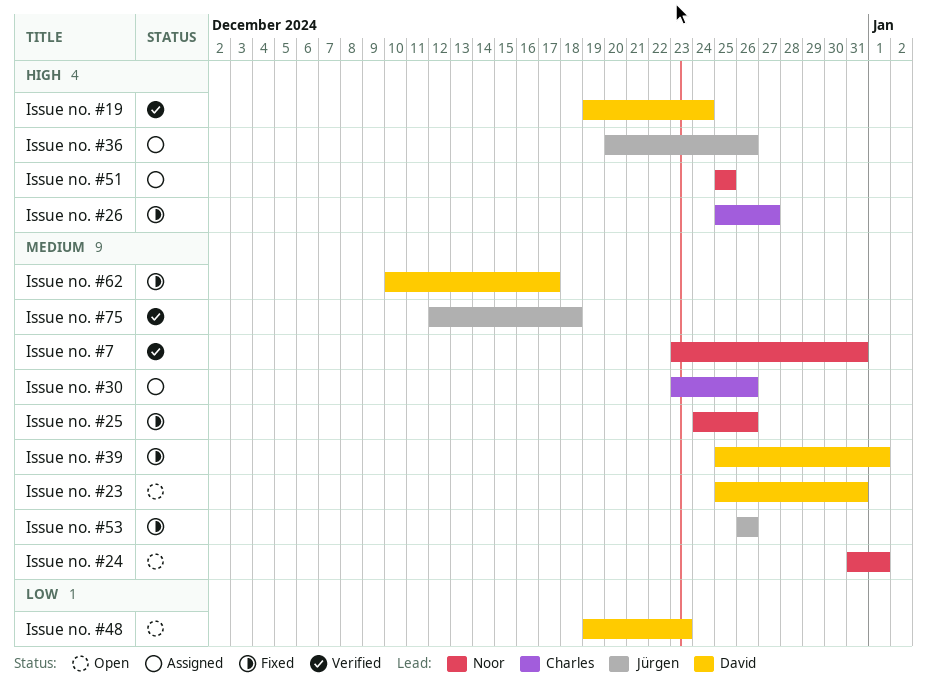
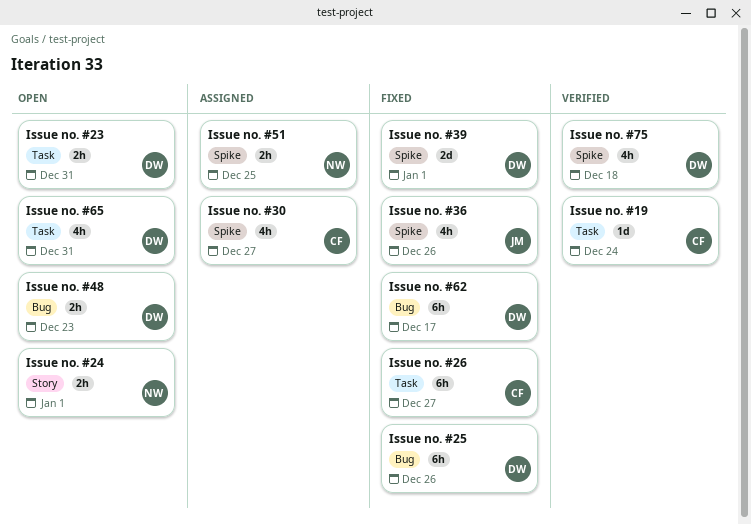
Issue no. #19, owner: David -> Charles
Issue no. #25, owner: Noor -> David
Issue no. #30, due: Dec 26 -> Dec 27
Issue no. #36, status: Assigned -> Fixed
Issue no. #53: present -> none
Issue no. #65: none -> present
Issue no. #7: present -> none
Issue no. #75, owner: Jürgen -> David

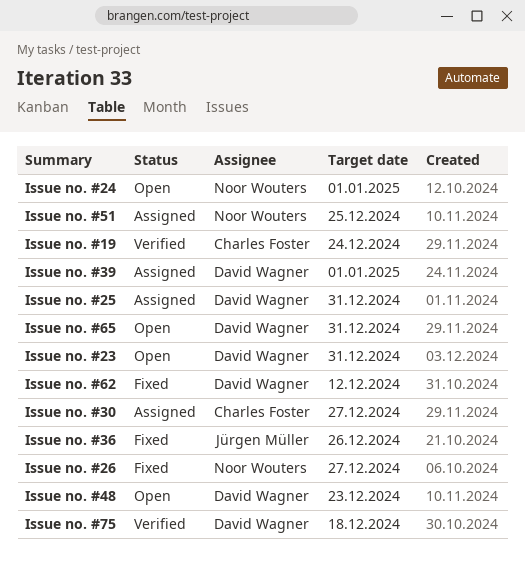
Issue no. #25, status: Fixed -> Assigned
Issue no. #25, due: Dec 26 -> Dec 31
Issue no. #26, owner: Charles Foster -> Noor Wouters
Issue no. #39, status: Fixed -> Assigned
Issue no. #62, due: Dec 17 -> Dec 12

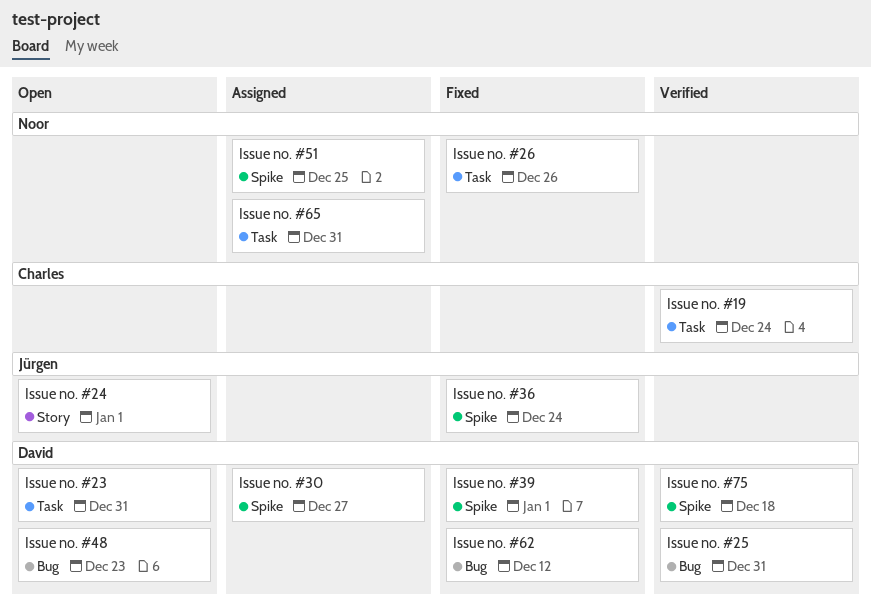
Issue no. #24, owner: Noor Wouters -> Jürgen Müller
Issue no. #25, status: Assigned -> Verified
Issue no. #26, due: Dec 27 -> Dec 26
Issue no. #30, owner: Charles Foster -> David Wagner
Issue no. #36, due: Dec 26 -> Dec 24
Issue no. #39, status: Assigned -> Fixed
Issue no. #65, status: Open -> Assigned
Issue no. #65, owner: David Wagner -> Noor Wouters

